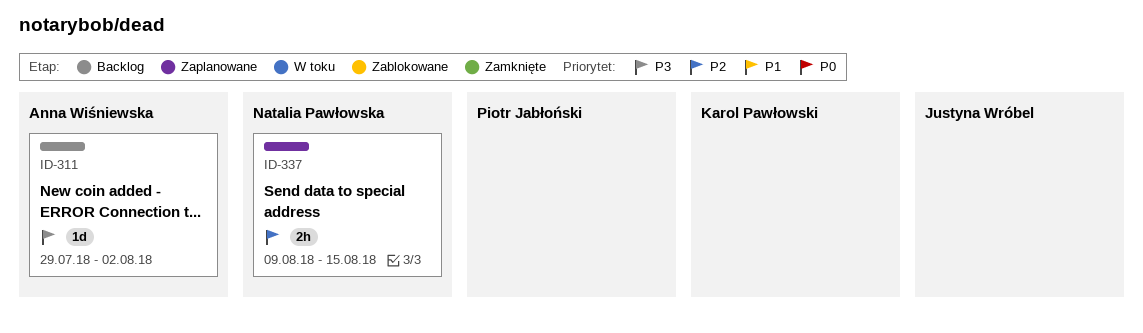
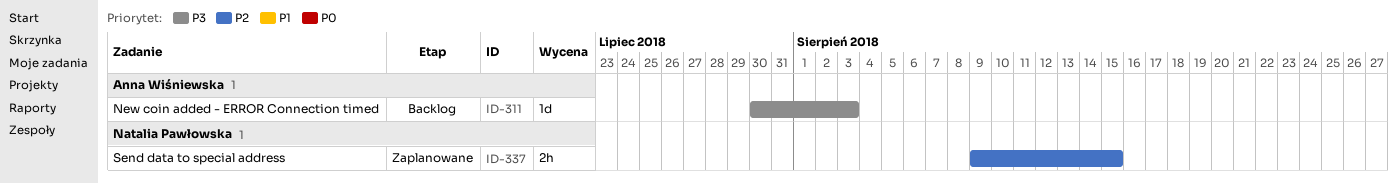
ID-311, start: Jul 29 -> Jul 30
ID-311, due: Aug 2 -> Aug 3

